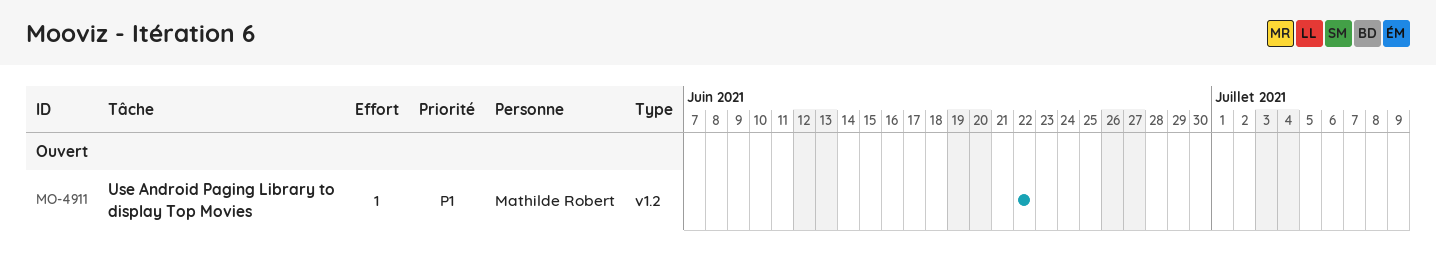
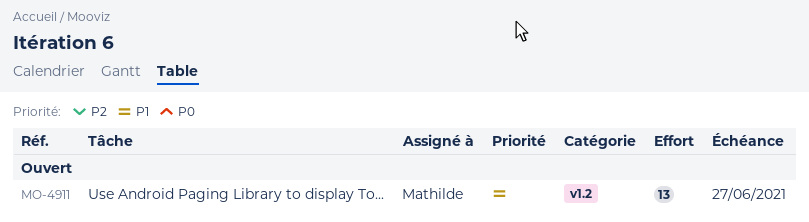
MO-4911, estimate: 1 -> 13
MO-4911, due: Jun 22 -> Jun 27

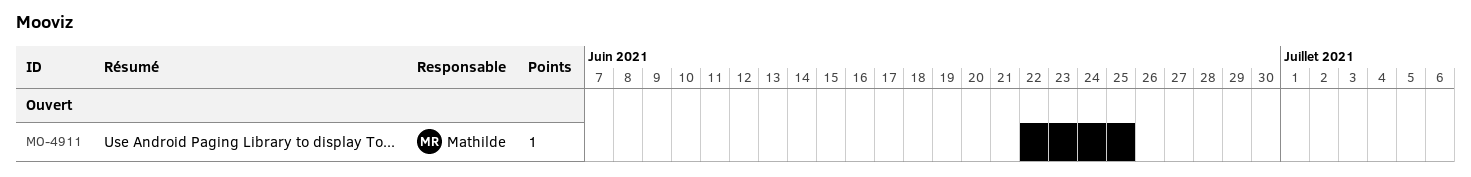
MO-4911, estimate: 13 -> 1
MO-4911, due: Jun 27 -> Jun 25

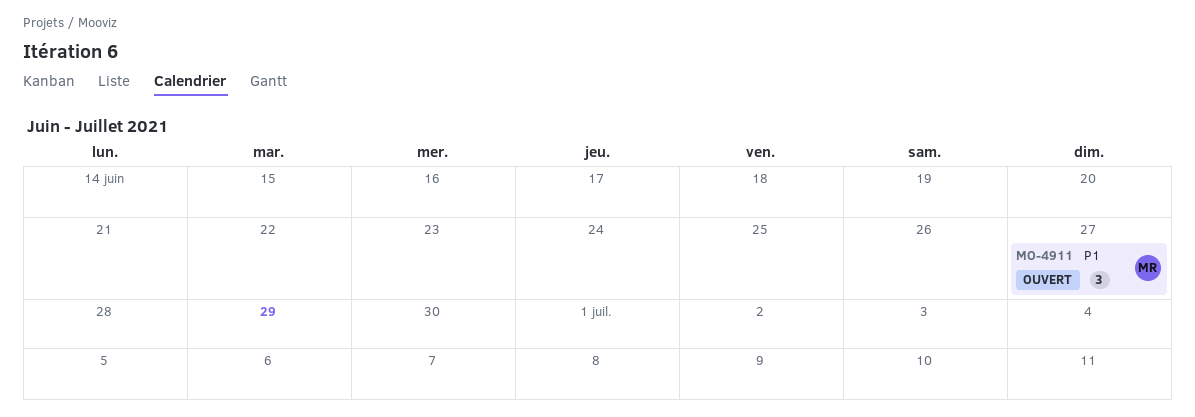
MO-4911, estimate: 1 -> 3
MO-4911, due: Jun 25 -> Jun 27

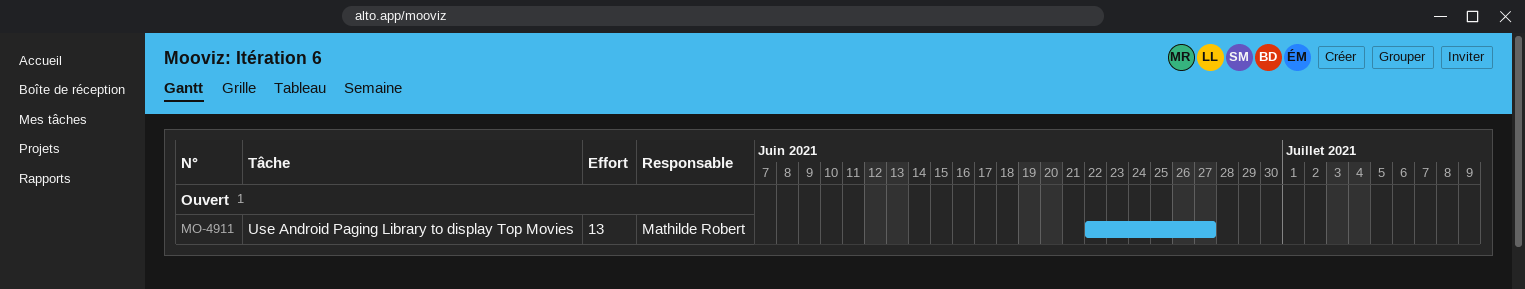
MO-4911, estimate: 3 -> 13

